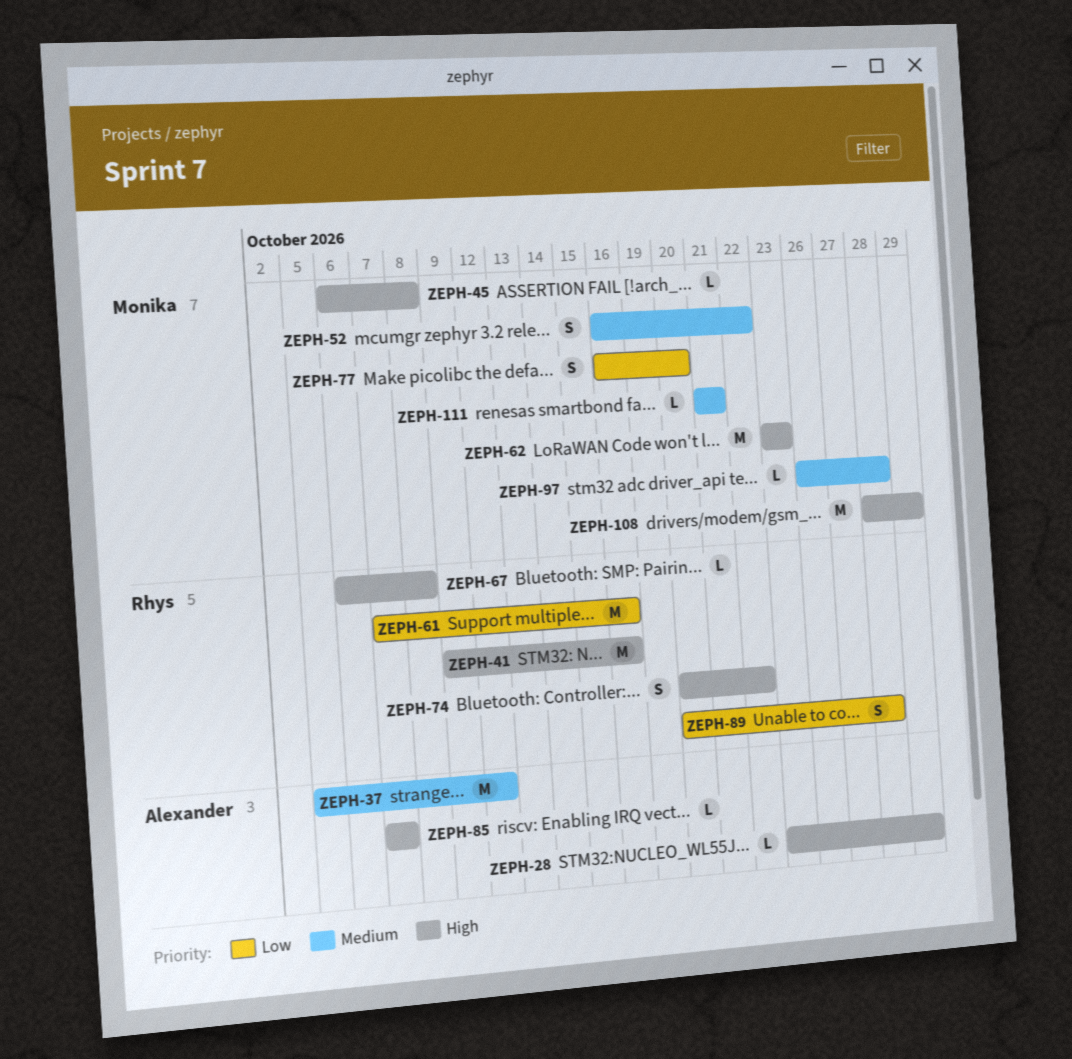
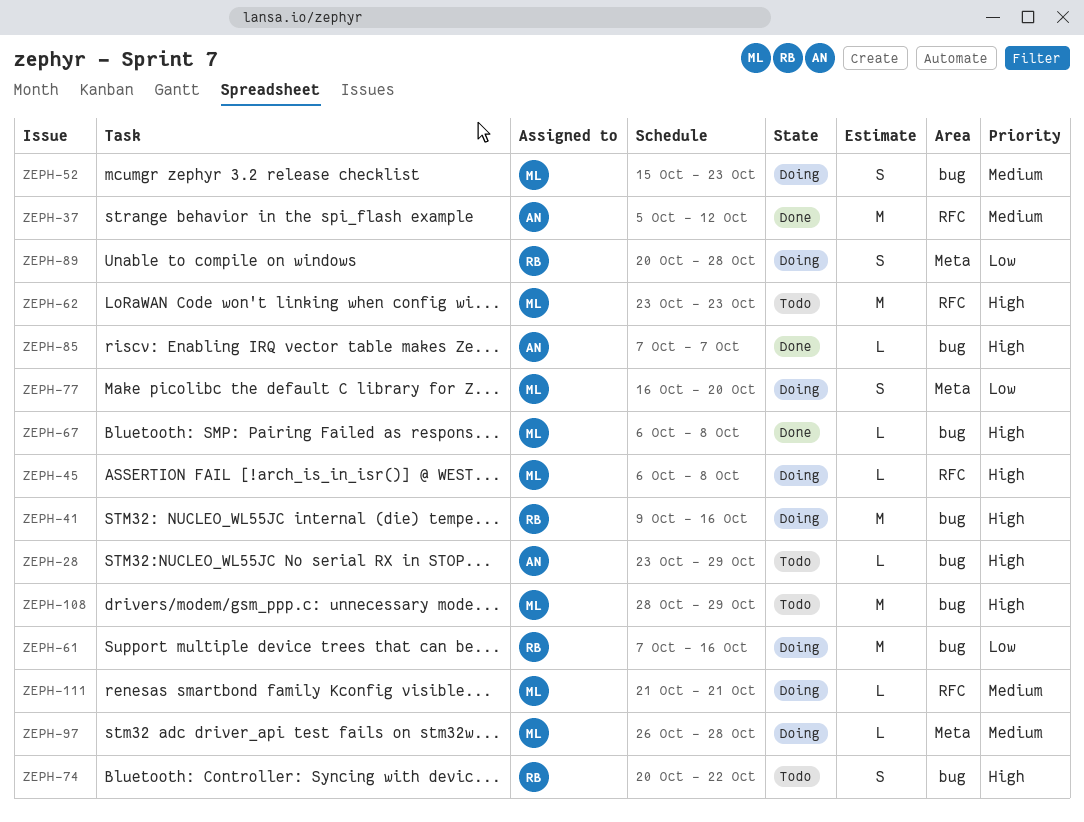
ZEPH-52, start: Oct 16 -> Oct 15
ZEPH-52, due: Oct 22 -> Oct 23
ZEPH-67, owner: Rhys -> Monika

